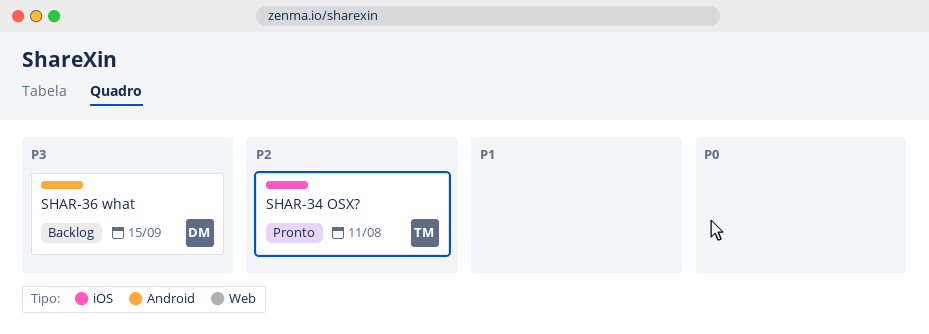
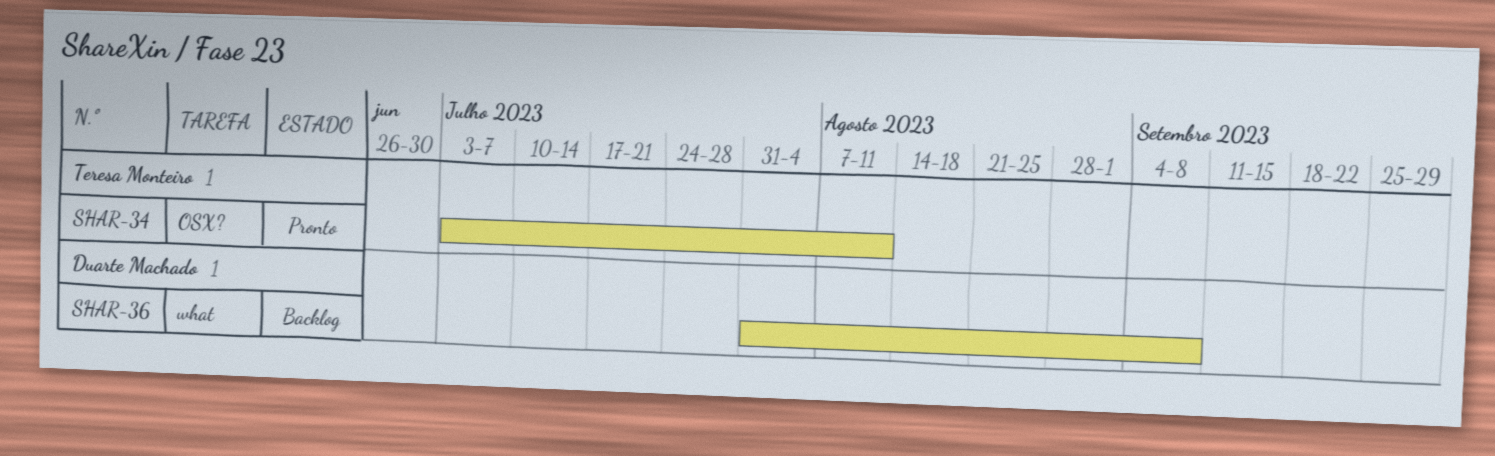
SHAR-36, due: Sep 15 -> Sep 8

